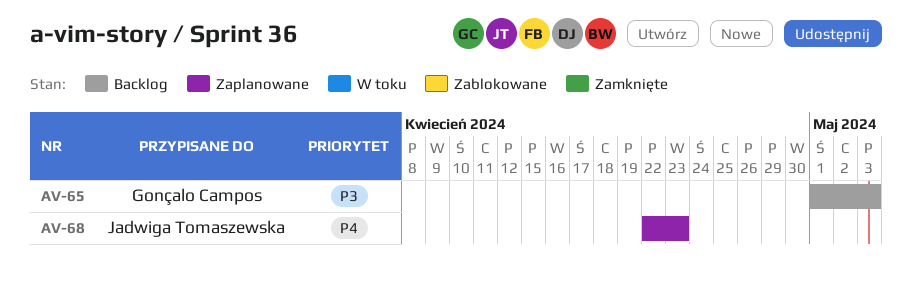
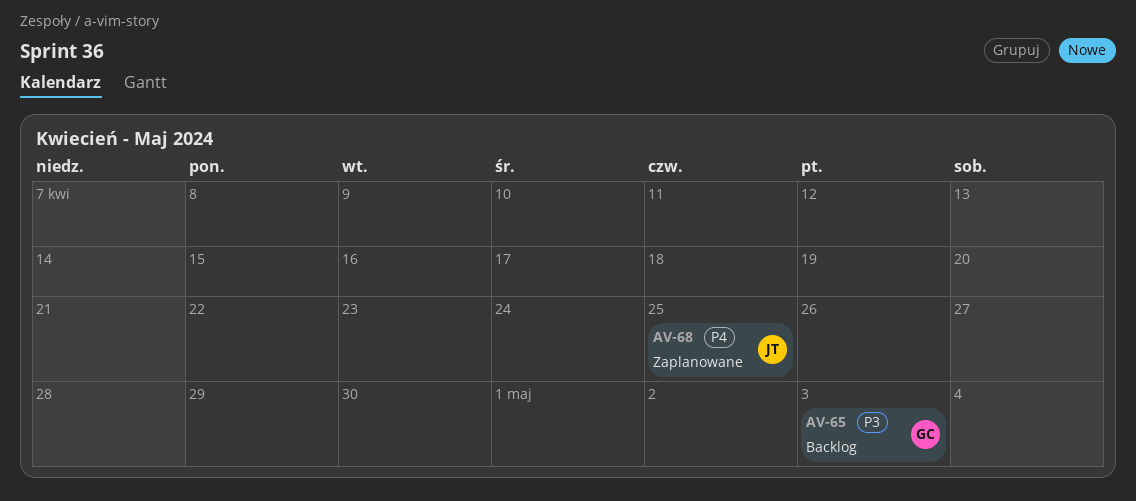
AV-68, due: Apr 23 -> Apr 25

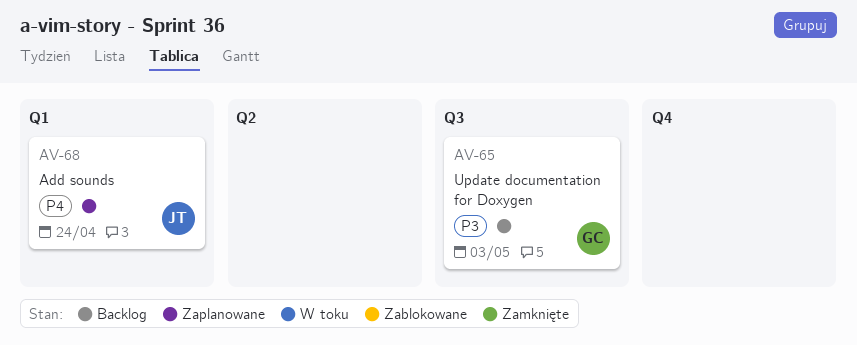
AV-68, due: Apr 25 -> Apr 24

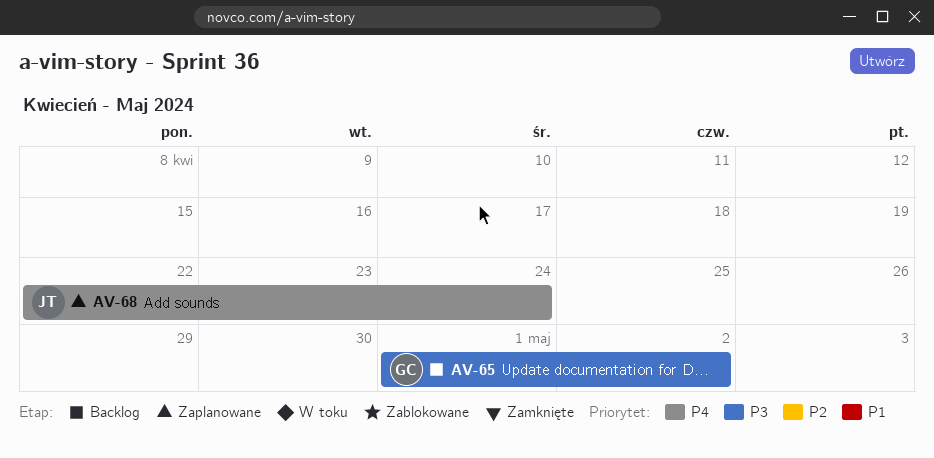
AV-65, due: May 3 -> May 2

